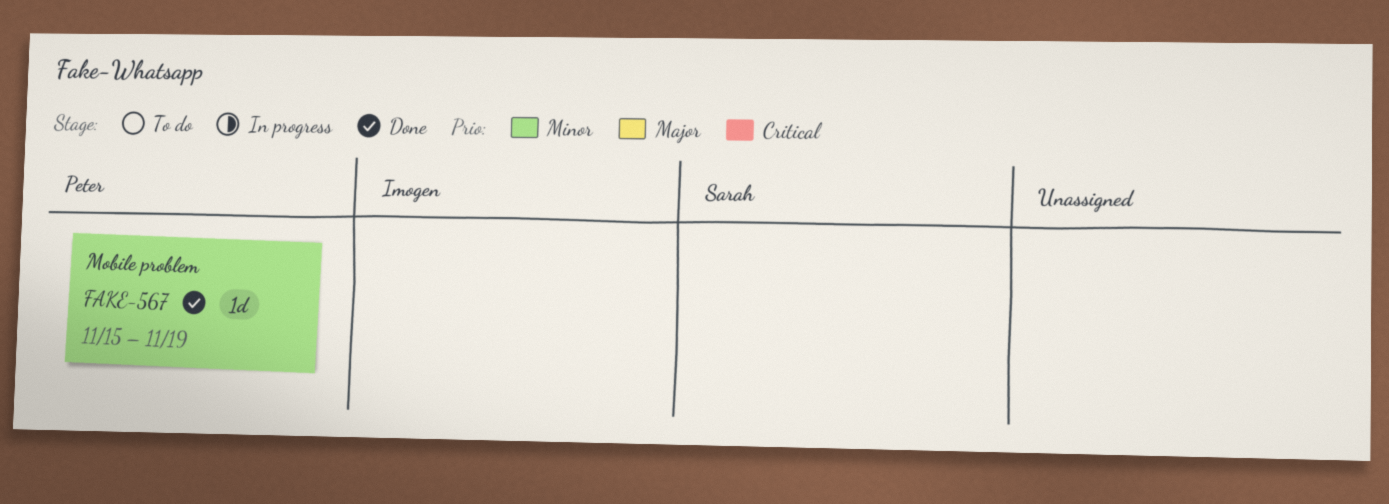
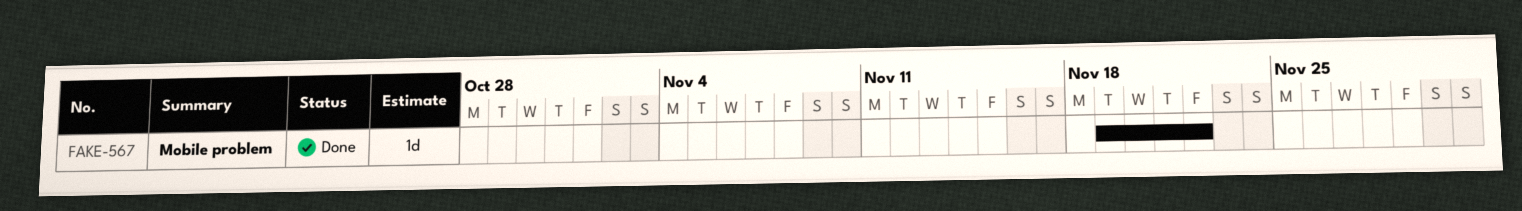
FAKE-567, start: Nov 15 -> Nov 19
FAKE-567, due: Nov 19 -> Nov 22

